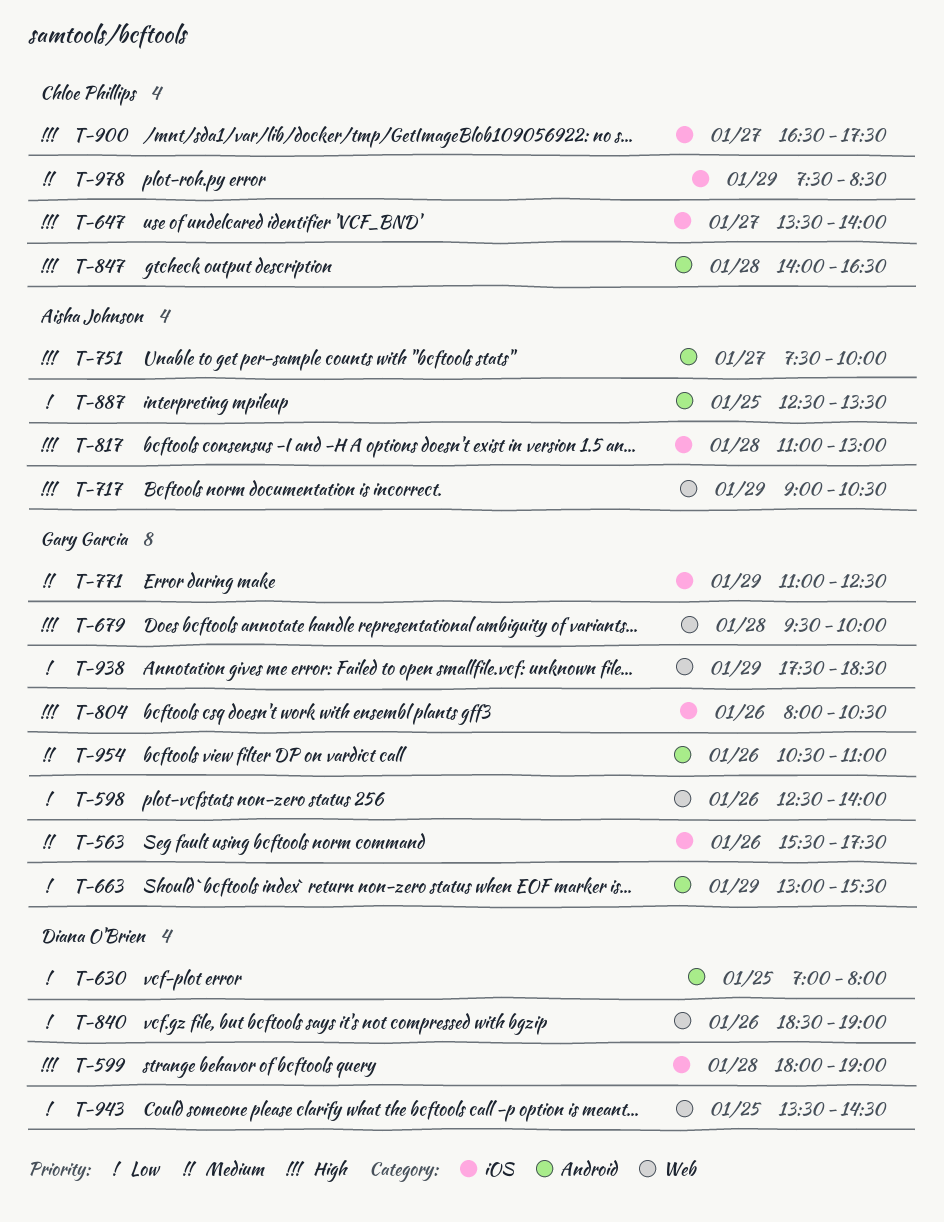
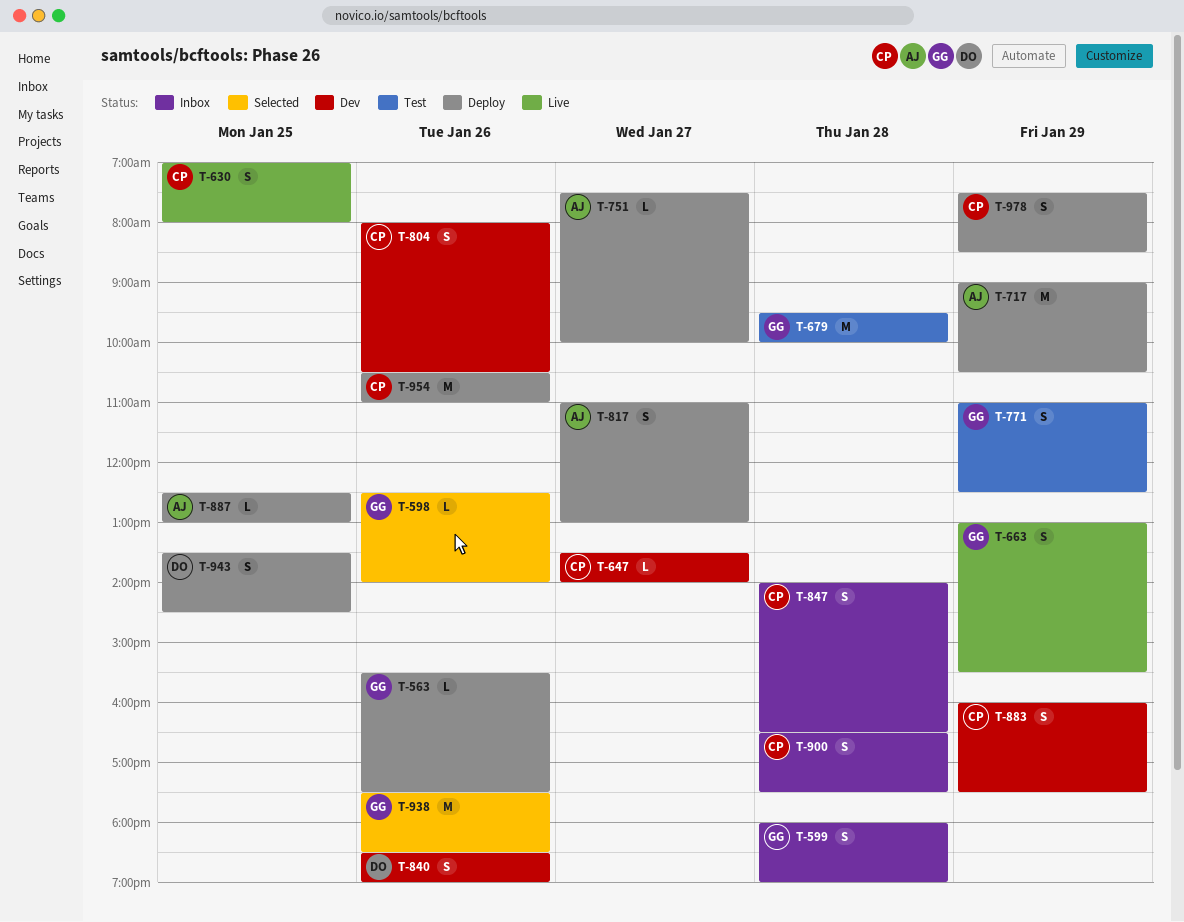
T-599, owner: Diana O'Brien -> Gary Garcia
T-630, owner: Diana O'Brien -> Chloe Phillips
T-804, owner: Gary Garcia -> Chloe Phillips
T-817, day: Jan 28 -> Jan 27
T-883: none -> present
T-887, ends: 13:30 -> 13:00
T-900, day: Jan 27 -> Jan 28
T-938, day: Jan 29 -> Jan 26
T-954, owner: Gary Garcia -> Chloe Phillips

